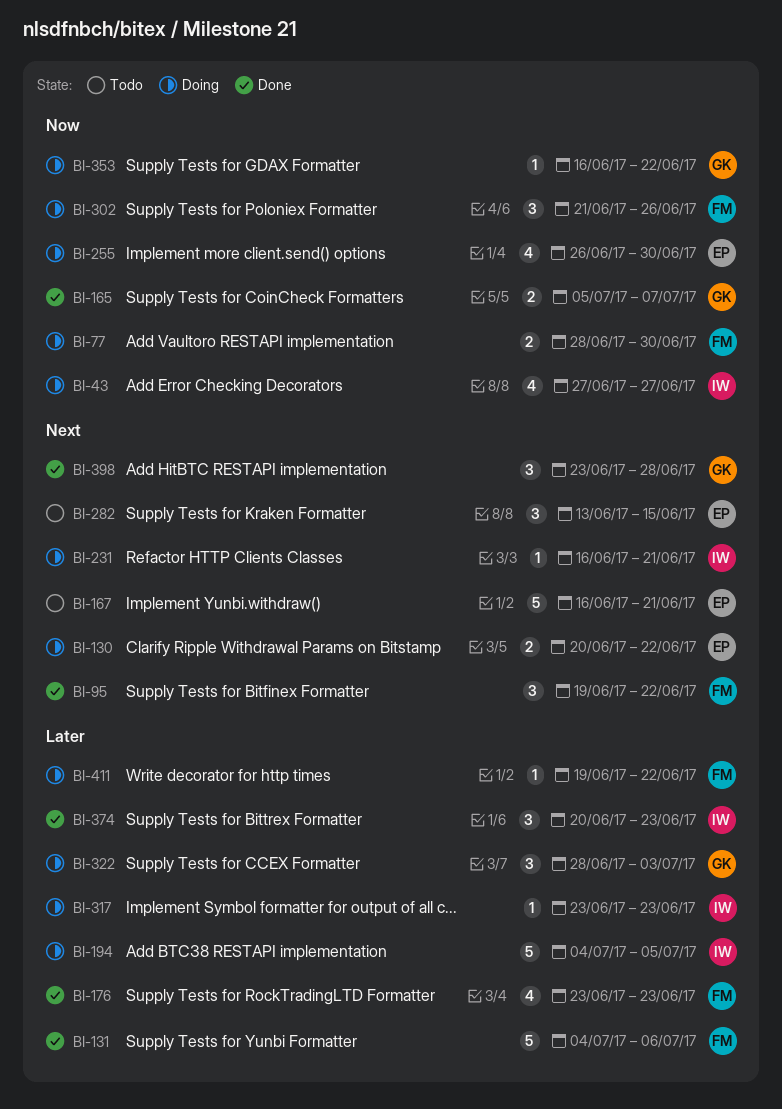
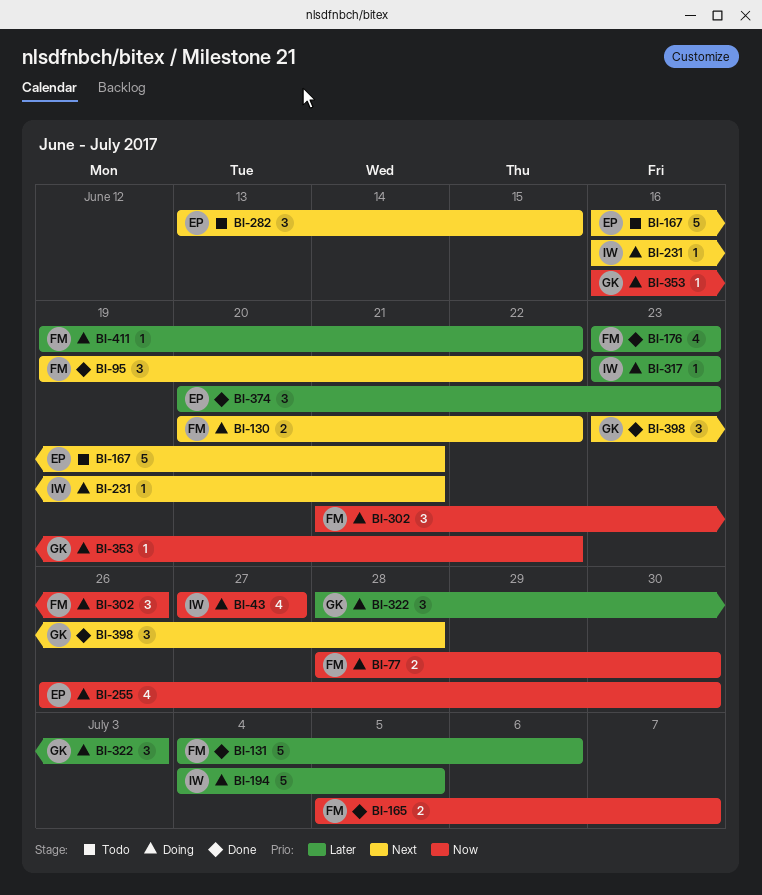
BI-130, owner: EP -> FM
BI-165, owner: GK -> FM
BI-374, owner: IW -> EP

